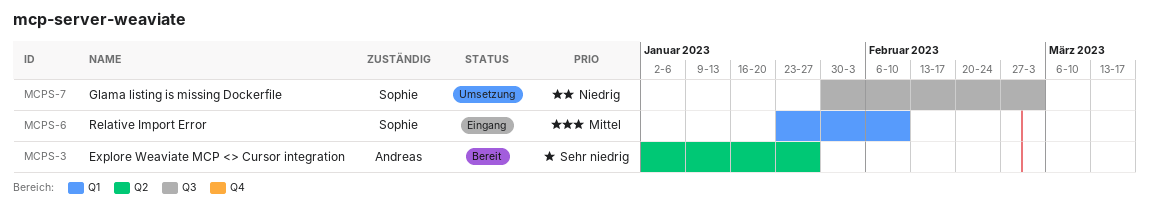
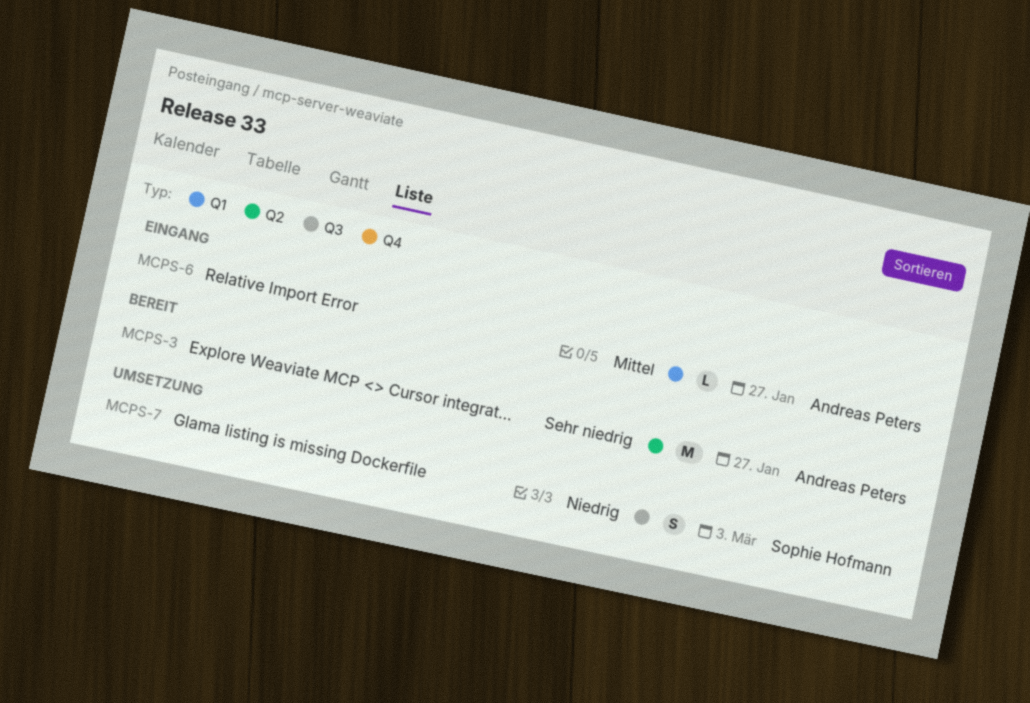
MCPS-6, owner: Sophie Hofmann -> Andreas Peters
MCPS-6, due: Feb 10 -> Jan 27

